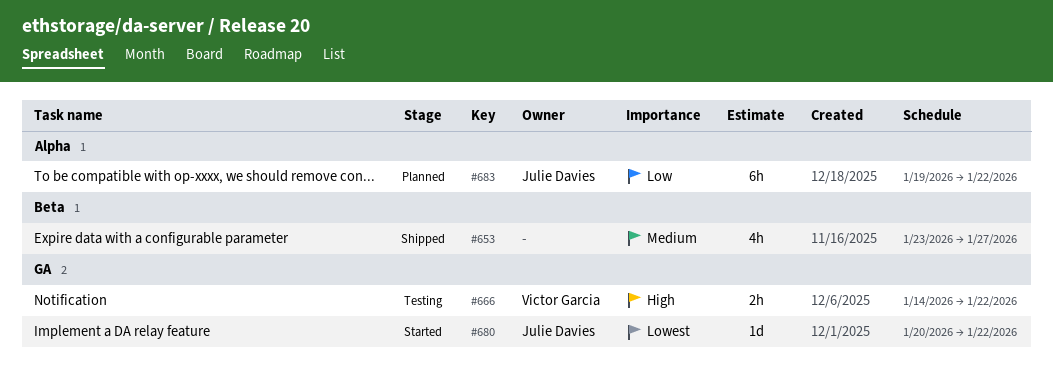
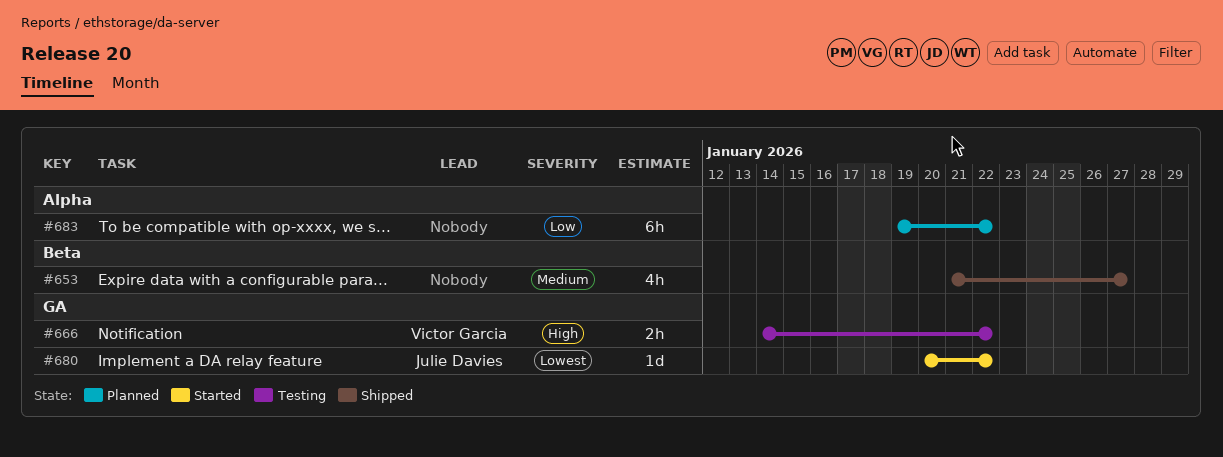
#653, start: Jan 23 -> Jan 21
#683, owner: Julie Davies -> none

